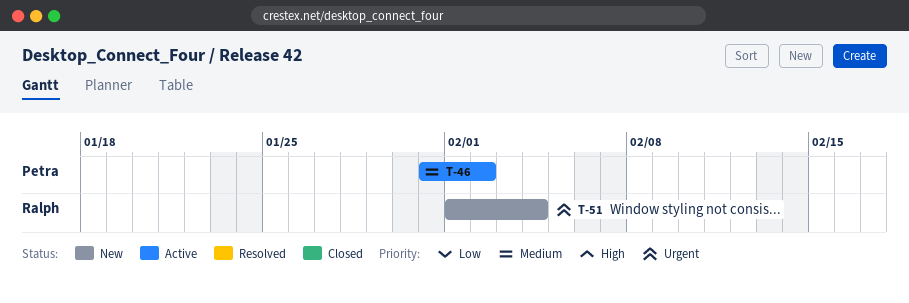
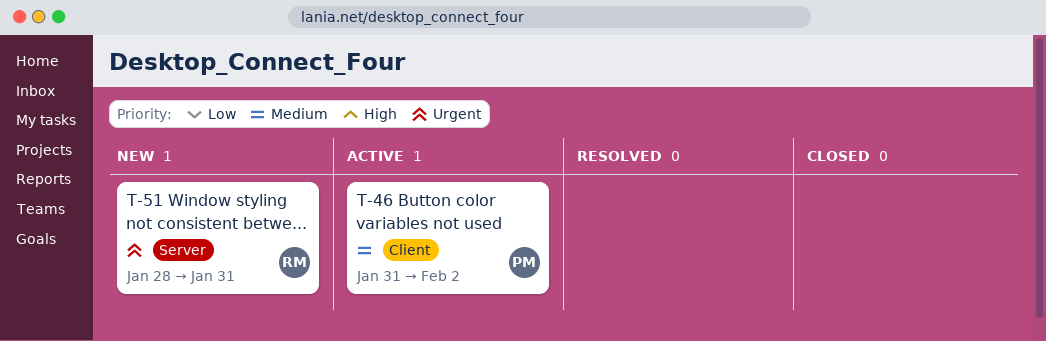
T-51, start: Feb 1 -> Jan 28
T-51, due: Feb 4 -> Jan 31

